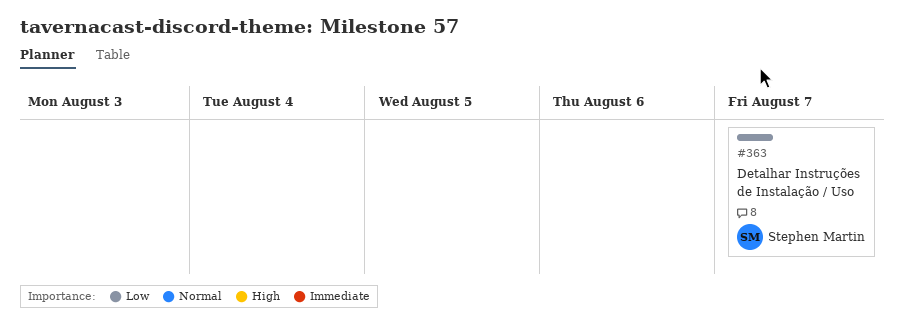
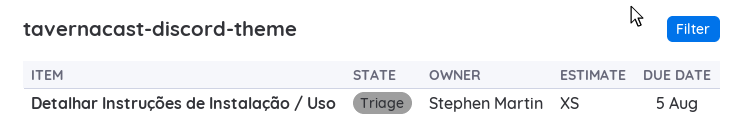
Detalhar Instruções de Instalação / Uso, due: Aug 7 -> Aug 5

